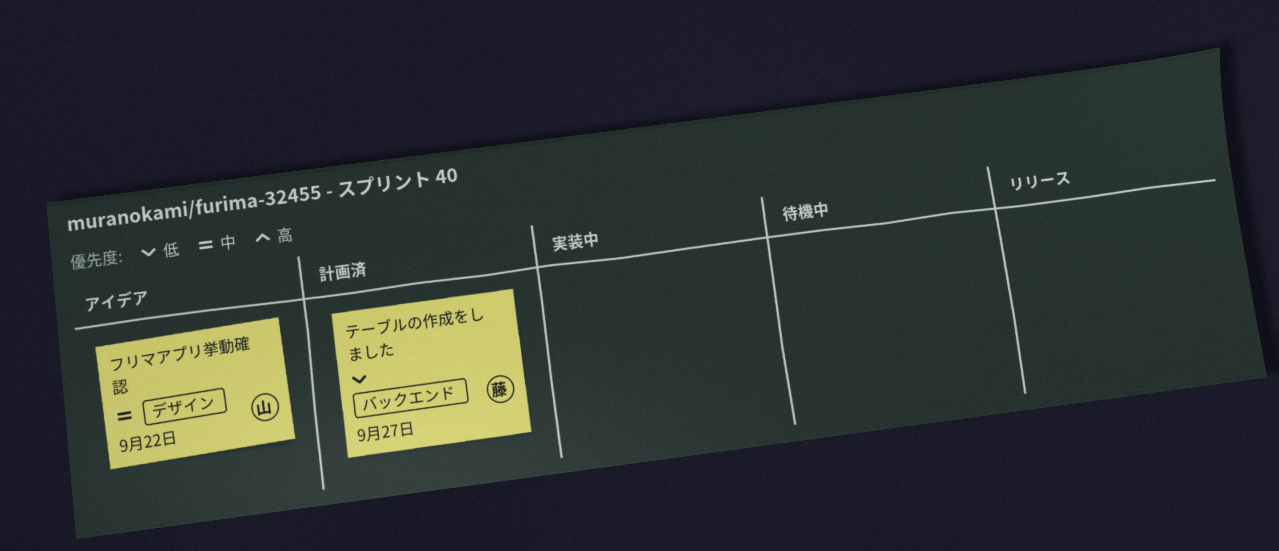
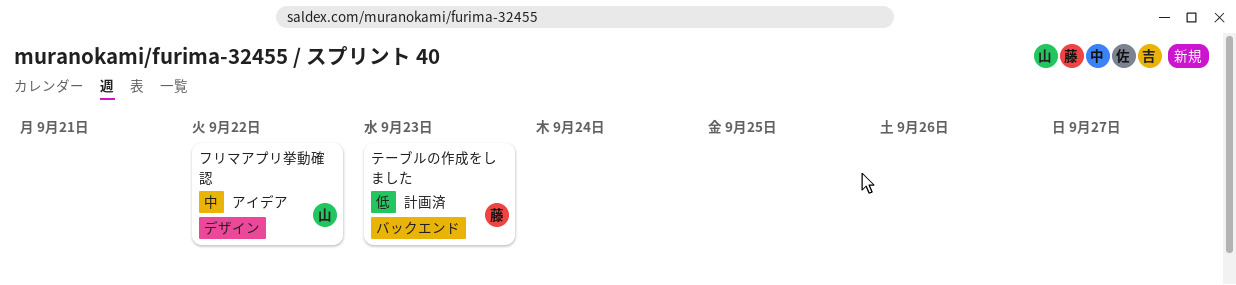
テーブルの作成をしました, due: Sep 27 -> Sep 23

